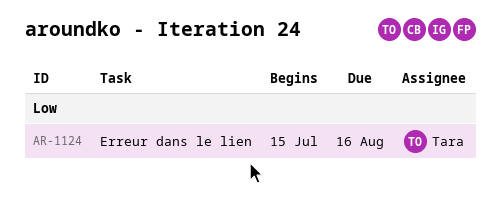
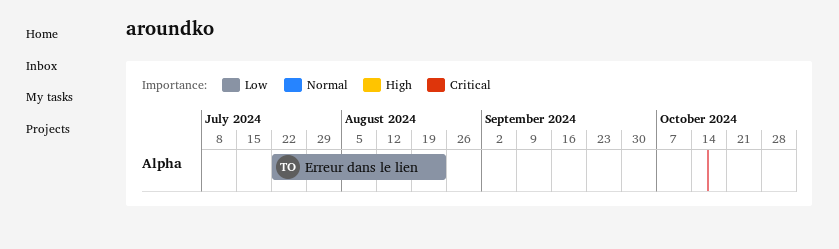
Erreur dans le lien, start: Jul 15 -> Jul 22
Erreur dans le lien, due: Aug 16 -> Aug 23

